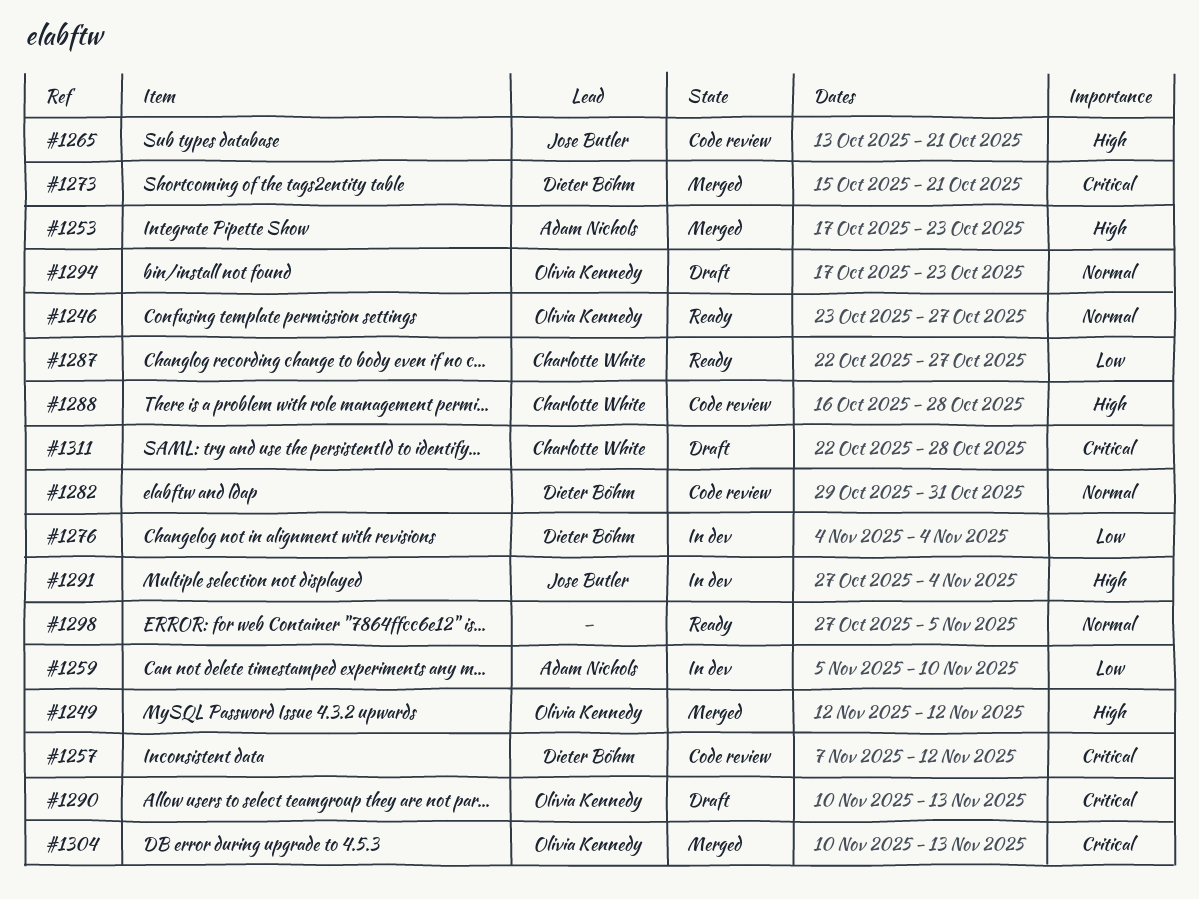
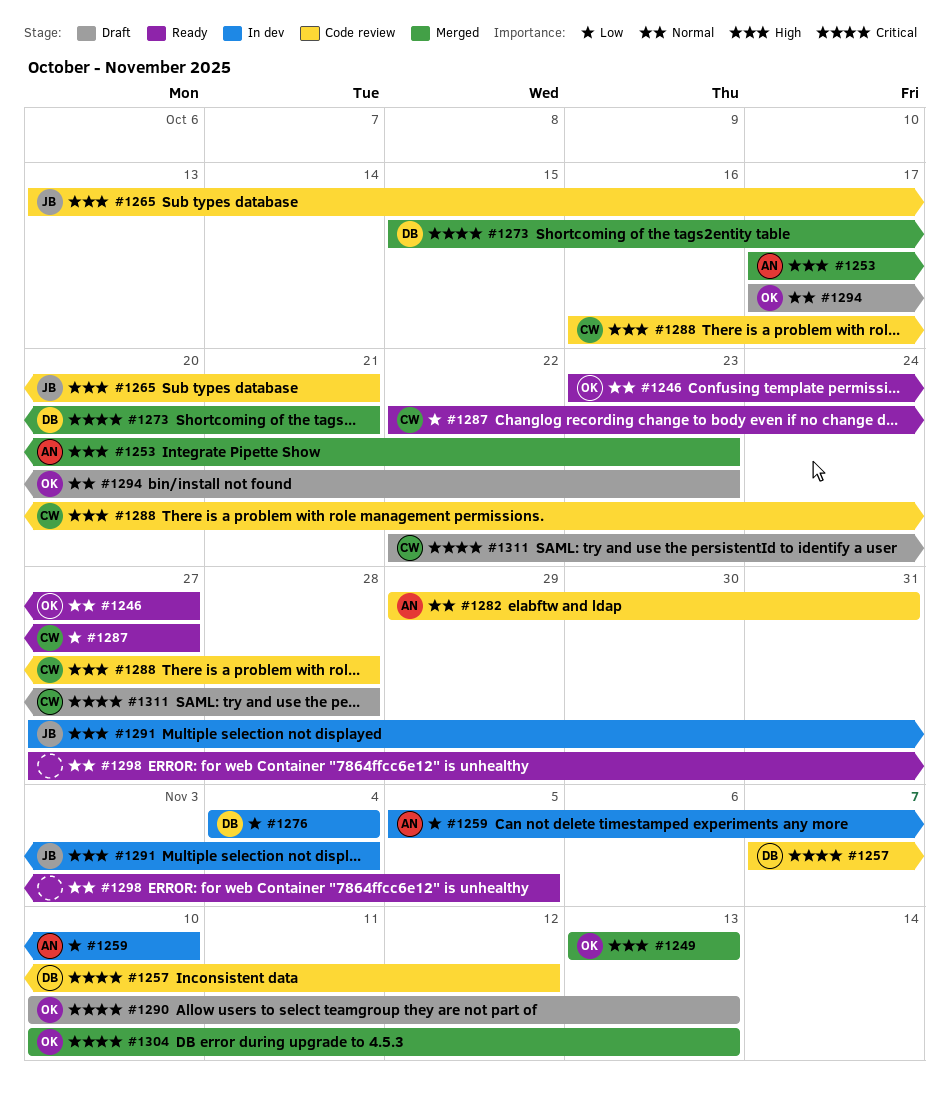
#1249, start: Nov 12 -> Nov 13
#1249, due: Nov 12 -> Nov 13
#1282, owner: Dieter Böhm -> Adam Nichols

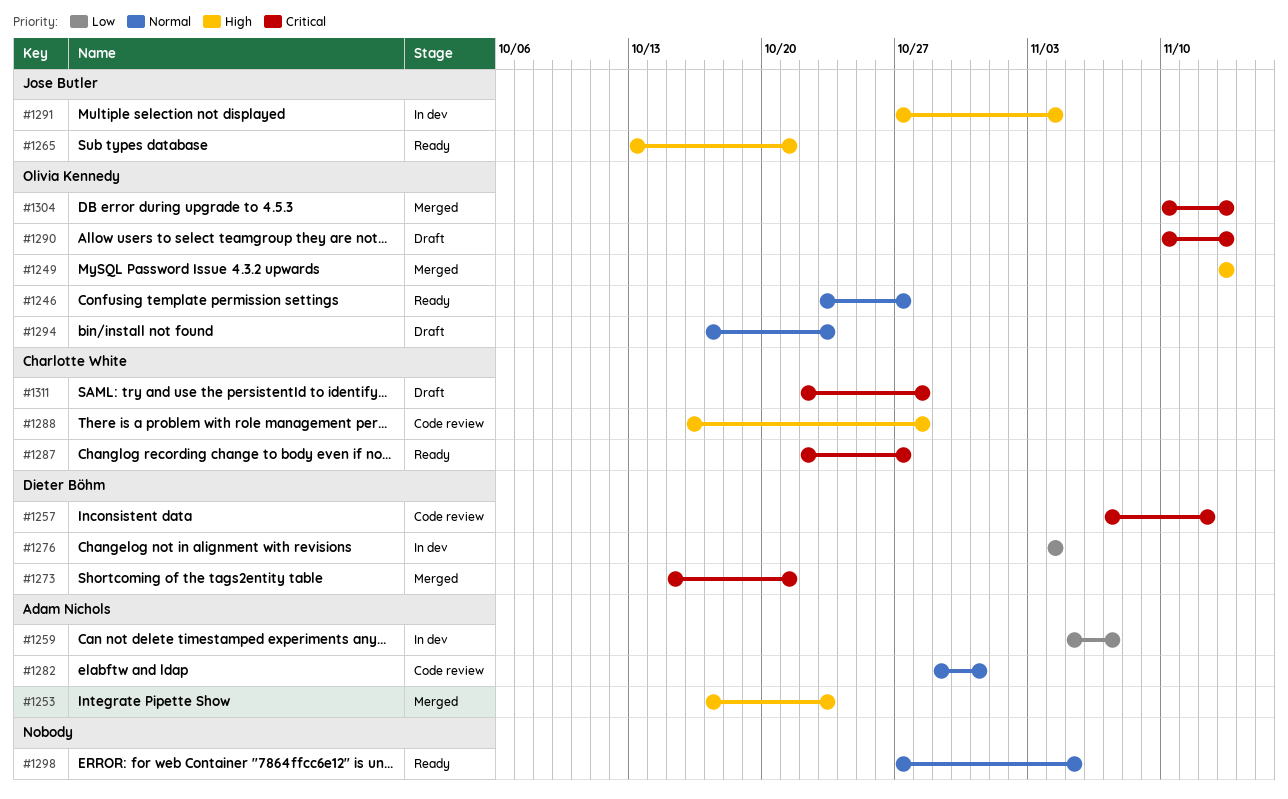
#1259, due: Nov 10 -> Nov 7
#1265, status: Code review -> Ready
#1287, priority: Low -> Critical

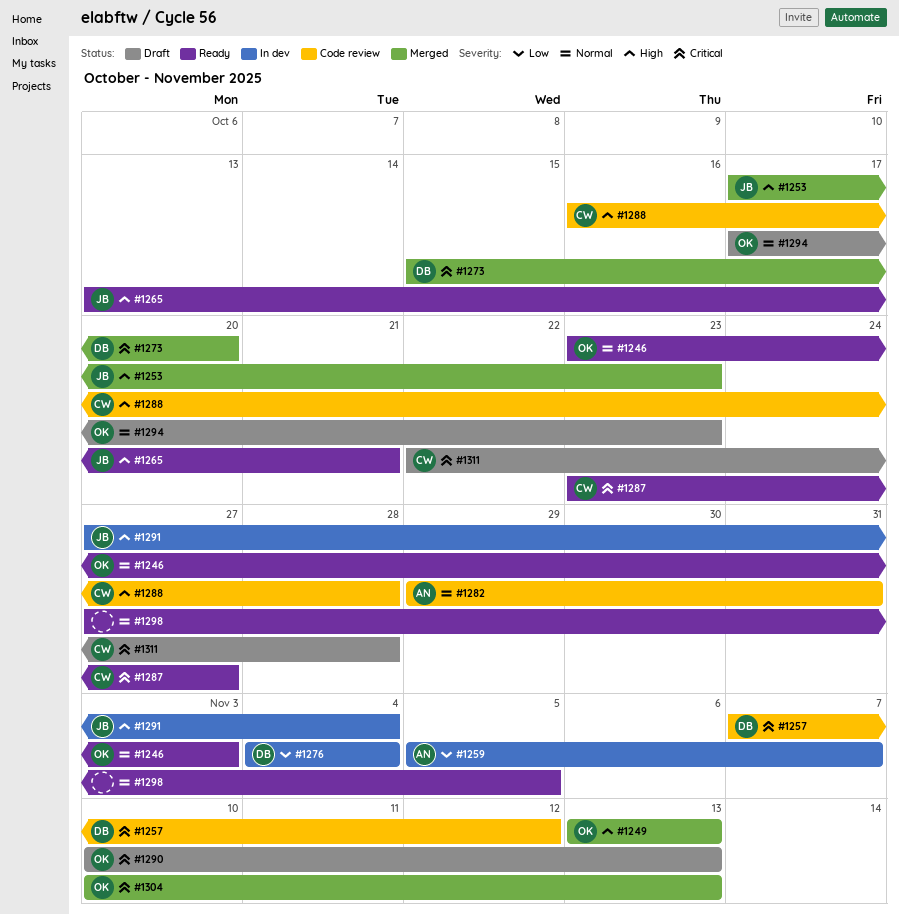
#1246, due: Oct 27 -> Nov 3
#1253, owner: Adam Nichols -> Jose Butler
#1273, due: Oct 21 -> Oct 20
#1287, start: Oct 22 -> Oct 23

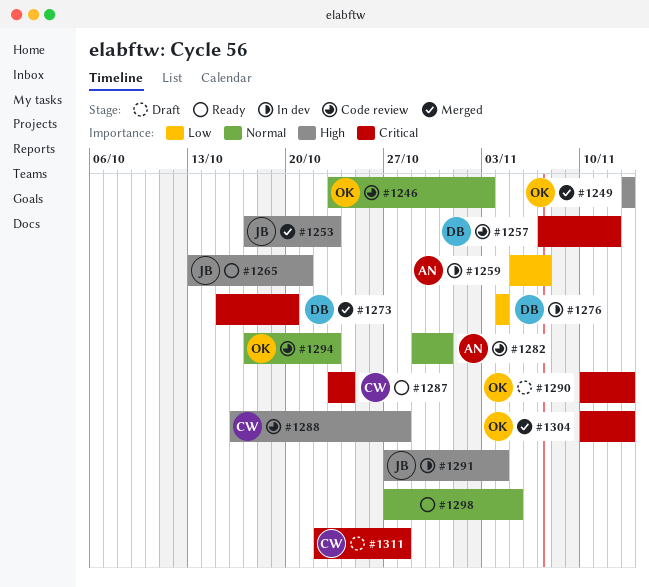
#1246, status: Ready -> Code review
#1287, due: Oct 27 -> Oct 24
#1294, status: Draft -> Code review

